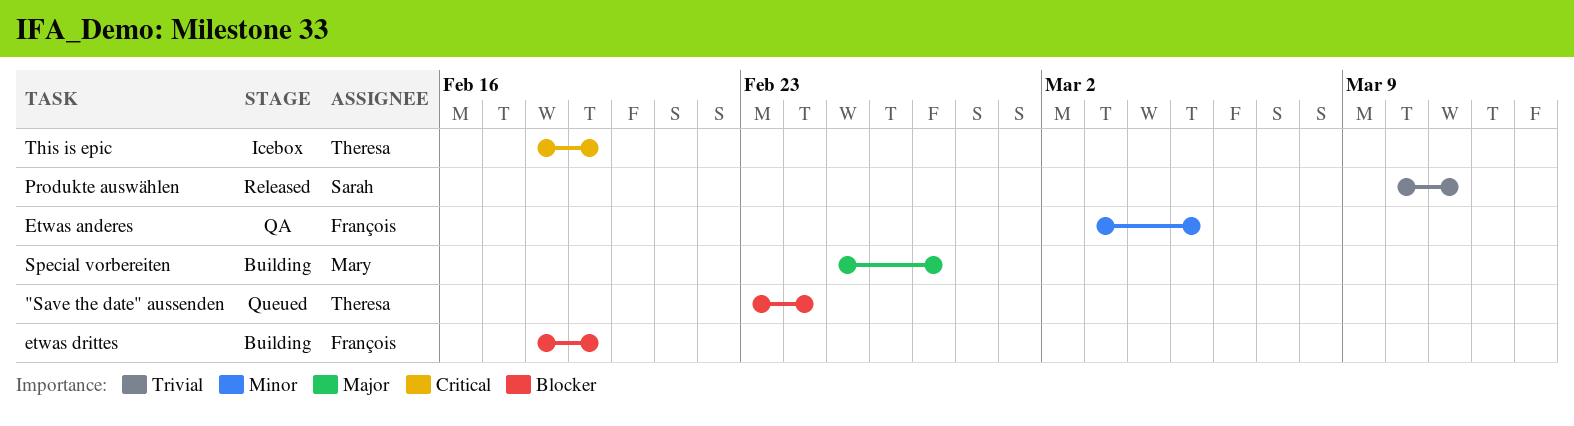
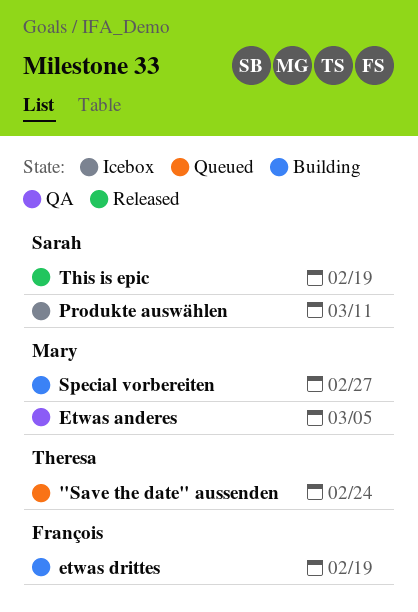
Etwas anderes, owner: François -> Mary
Produkte auswählen, status: Released -> Icebox
This is epic, status: Icebox -> Released
This is epic, owner: Theresa -> Sarah

